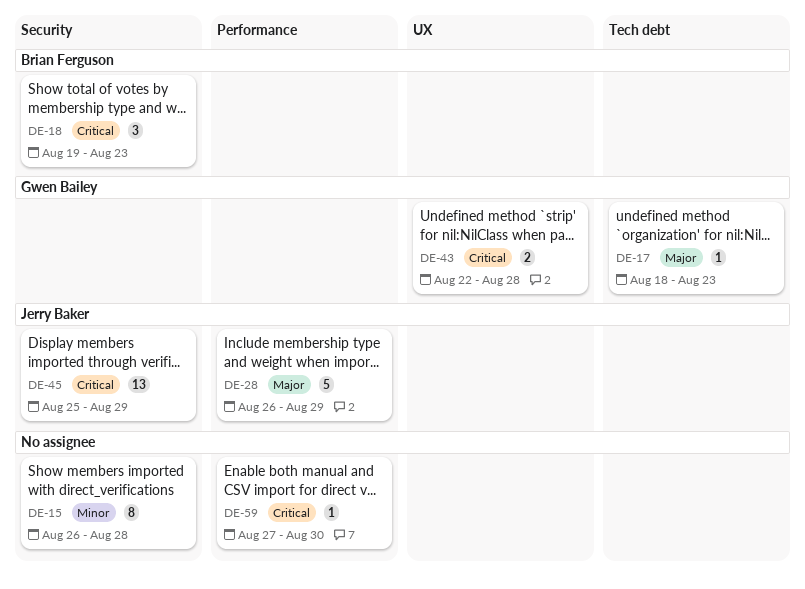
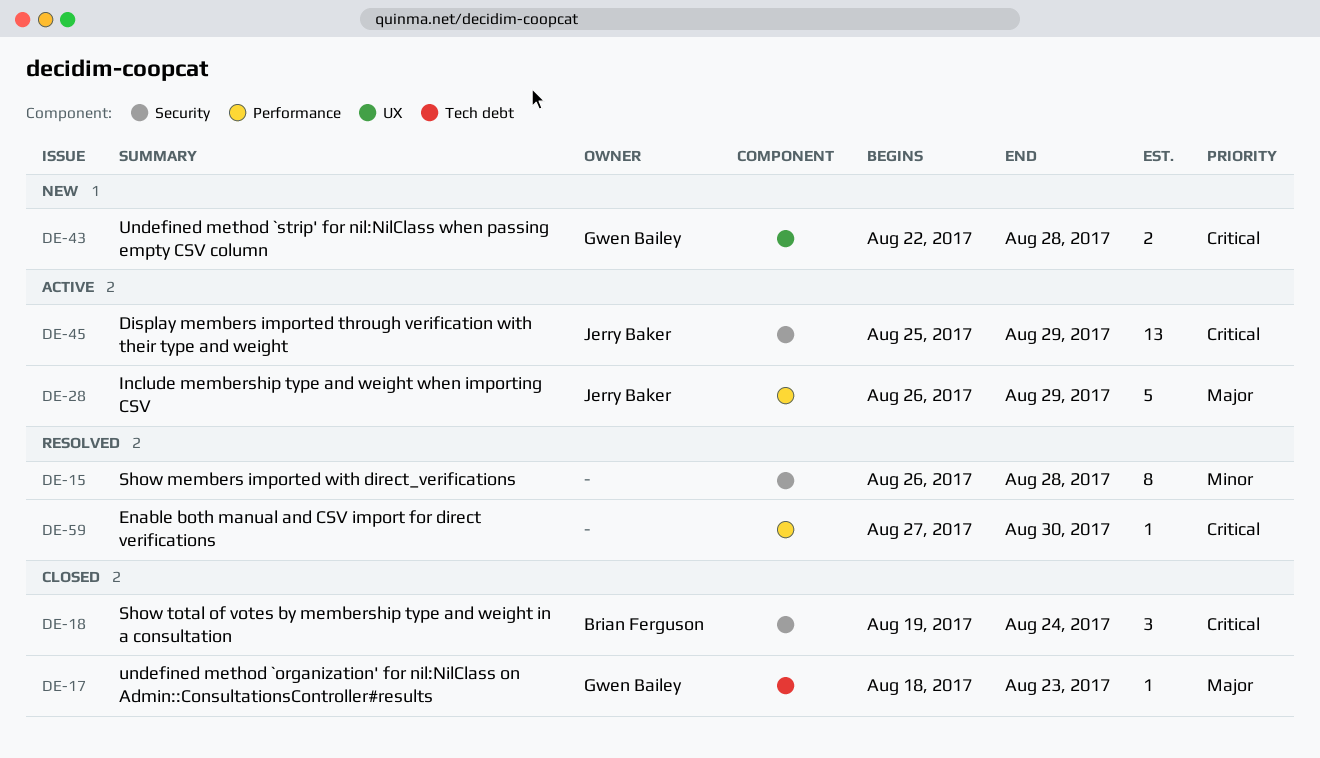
DE-18, due: Aug 23 -> Aug 24

